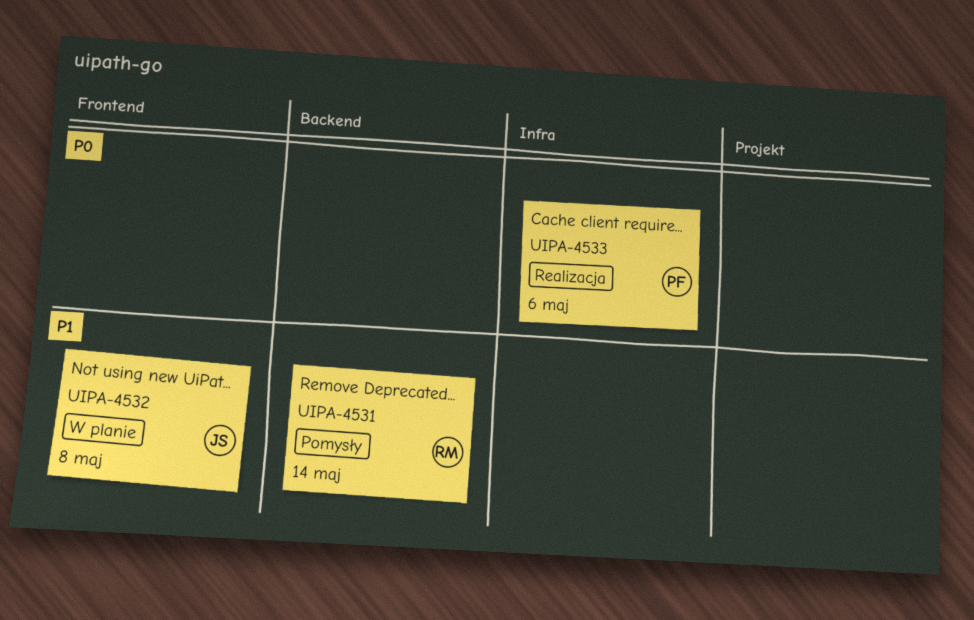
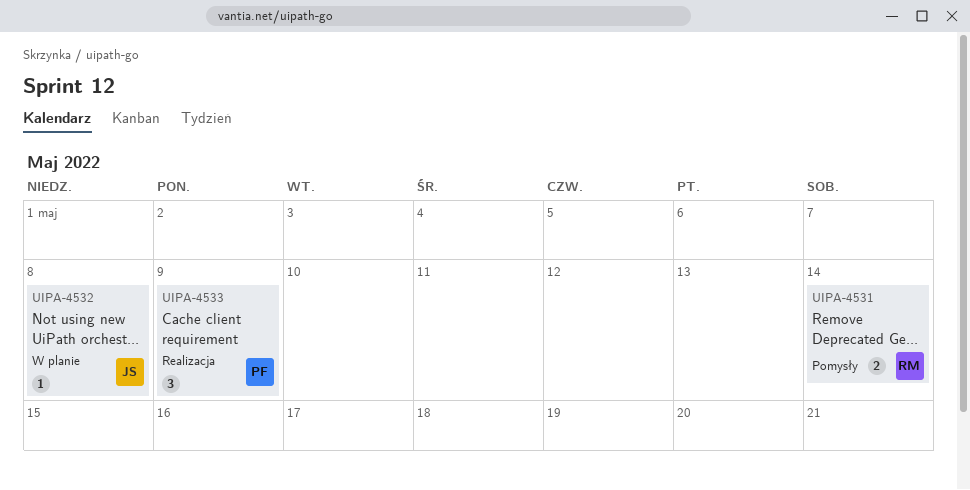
UIPA-4533, due: May 6 -> May 9

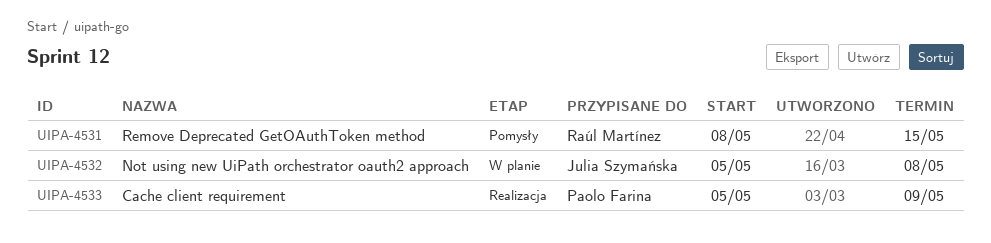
UIPA-4531, due: May 14 -> May 15

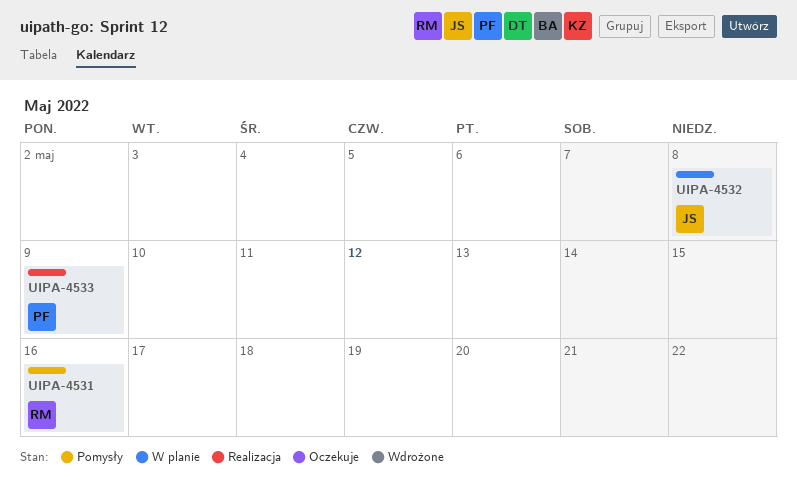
UIPA-4531, due: May 15 -> May 16

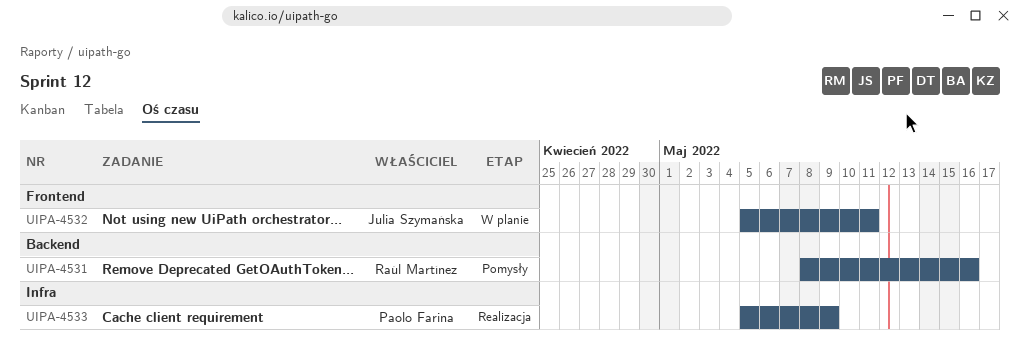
UIPA-4532, due: May 8 -> May 11

